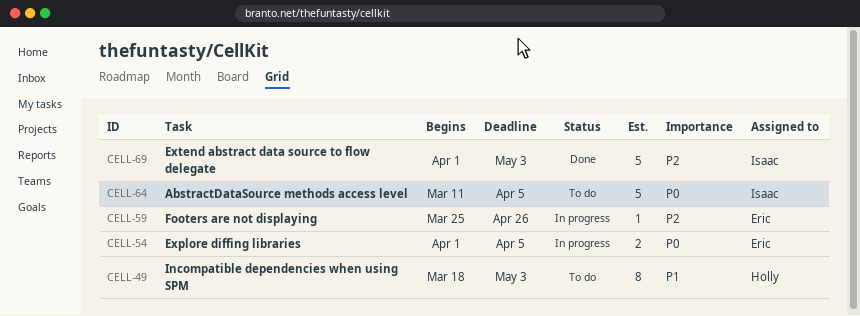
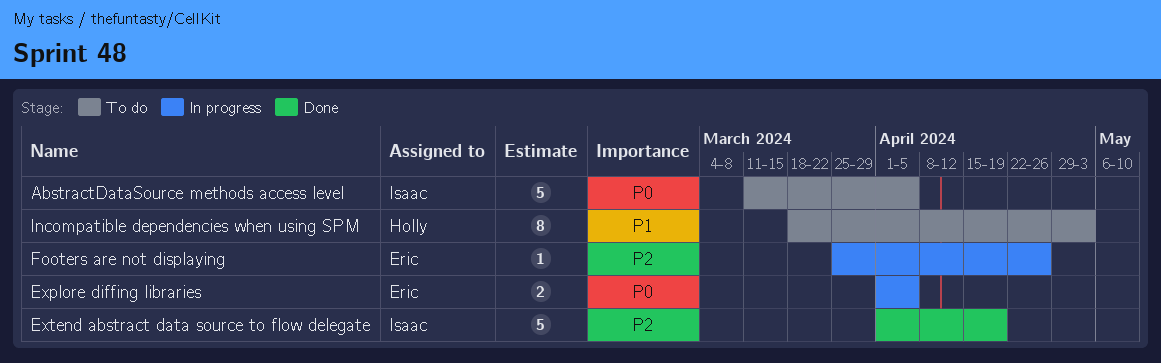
Extend abstract data source to flow delegate, due: May 3 -> Apr 19

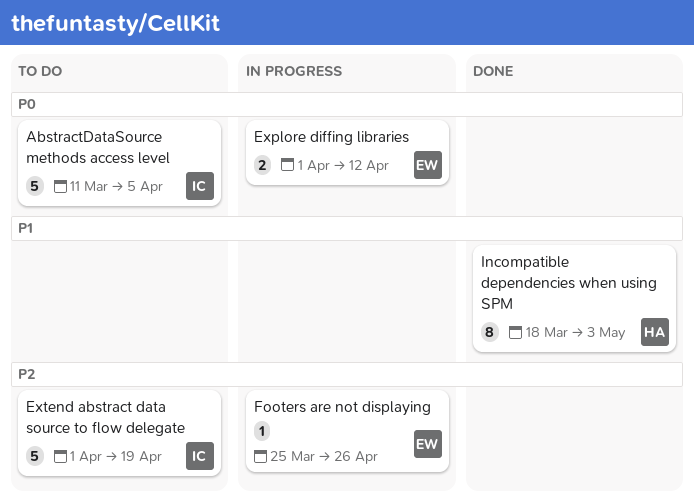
Explore diffing libraries, due: Apr 5 -> Apr 12
Extend abstract data source to flow delegate, status: Done -> To do
Incompatible dependencies when using SPM, status: To do -> Done

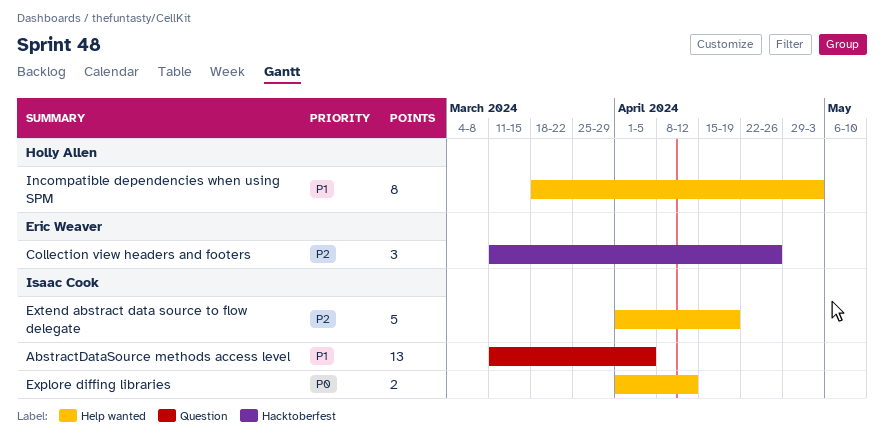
AbstractDataSource methods access level, priority: P0 -> P1
AbstractDataSource methods access level, estimate: 5 -> 13
Collection view headers and footers: none -> present
Explore diffing libraries, owner: Eric Weaver -> Isaac Cook
Footers are not displaying: present -> none

